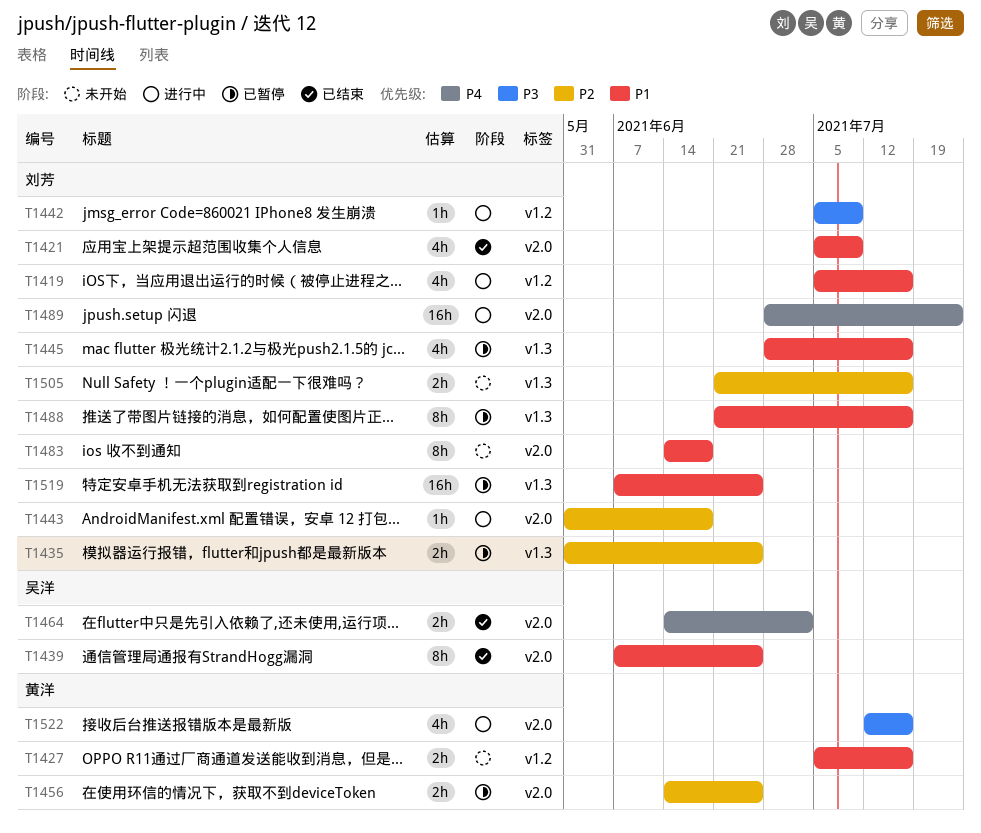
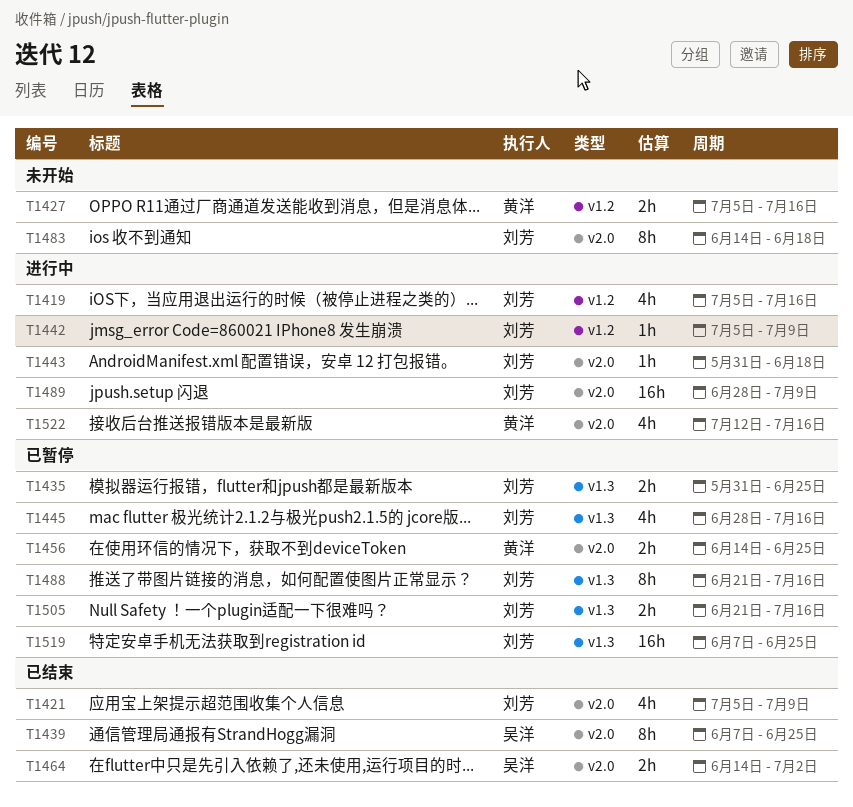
T1489, due: Jul 23 -> Jul 9
T1505, status: 未开始 -> 已暂停

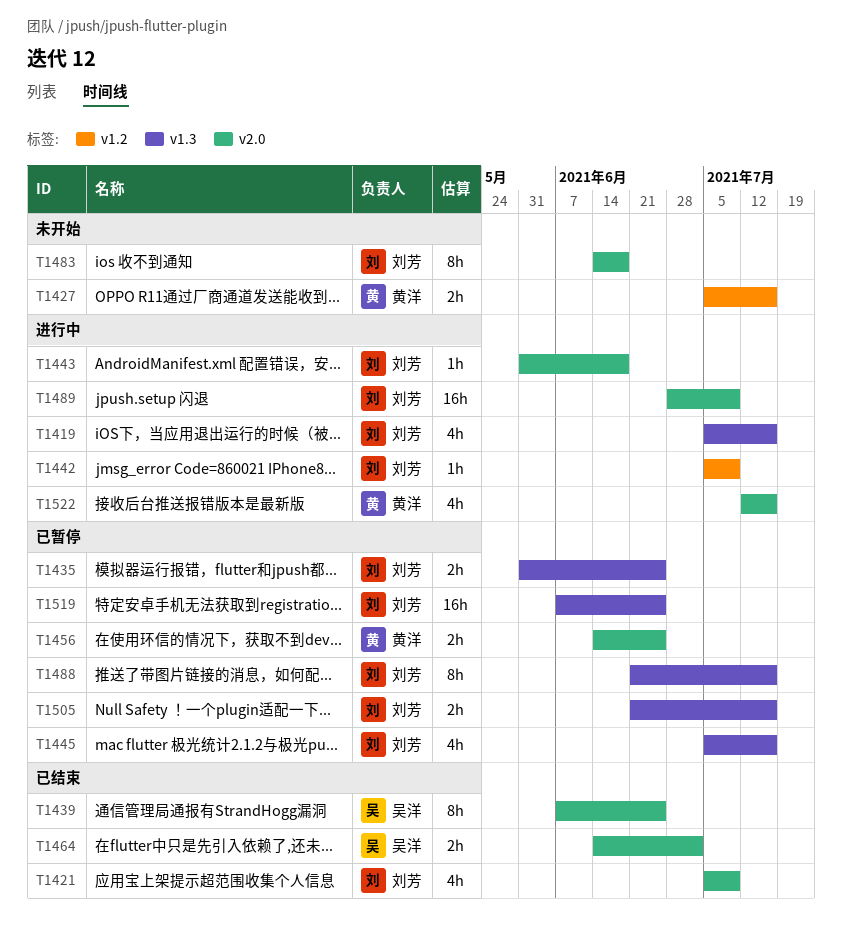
T1419, label: v1.2 -> v1.3
T1445, start: Jun 28 -> Jul 5

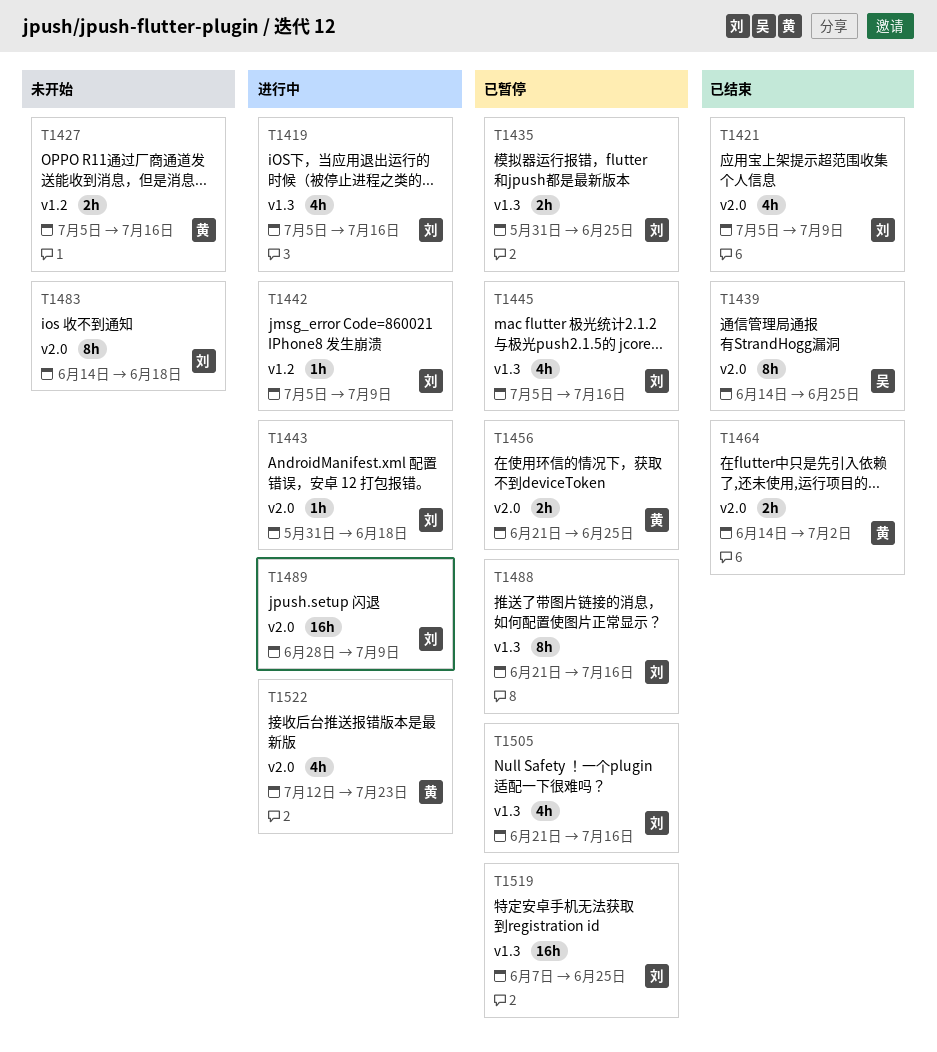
T1439, start: Jun 7 -> Jun 14
T1456, start: Jun 14 -> Jun 21
T1464, owner: 吴洋 -> 黄洋
T1505, estimate: 2h -> 4h
T1522, due: Jul 16 -> Jul 23

